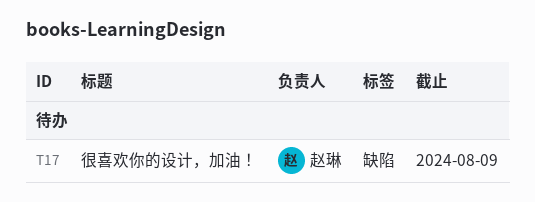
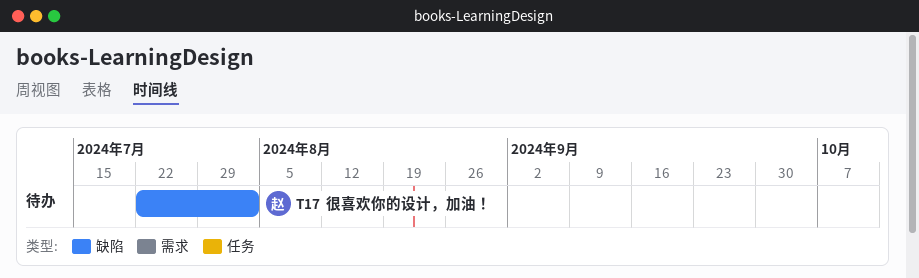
T17, due: Aug 9 -> Aug 2

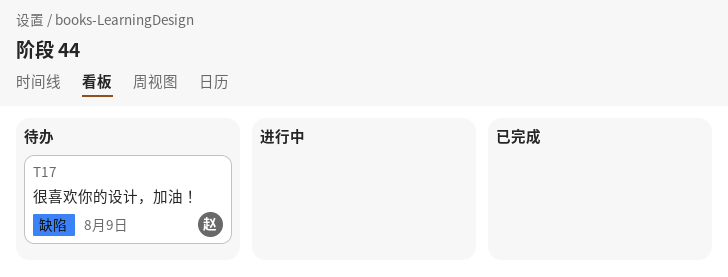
T17, due: Aug 2 -> Aug 9

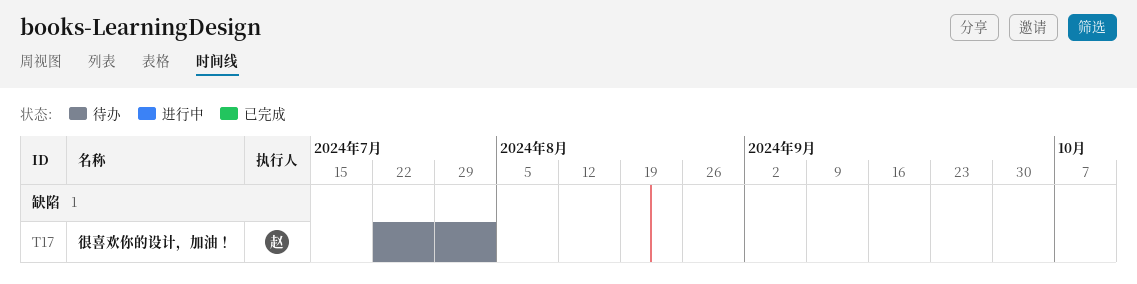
T17, due: Aug 9 -> Aug 2

